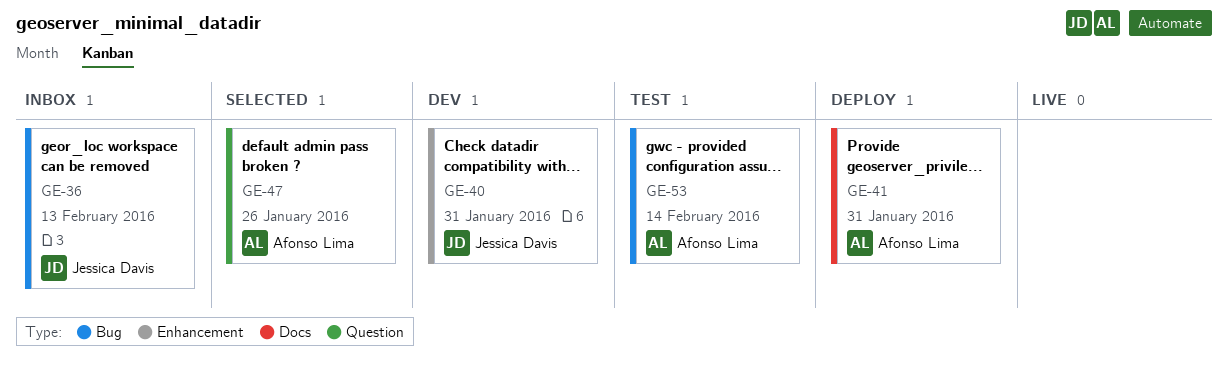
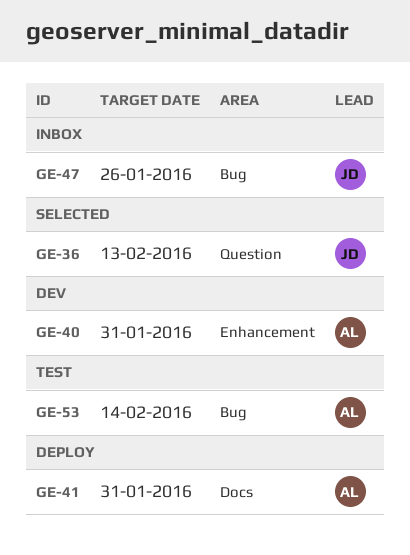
GE-36, status: Inbox -> Selected
GE-36, label: Bug -> Question
GE-40, owner: Jessica Davis -> Afonso Lima
GE-47, status: Selected -> Inbox
GE-47, owner: Afonso Lima -> Jessica Davis
GE-47, label: Question -> Bug

